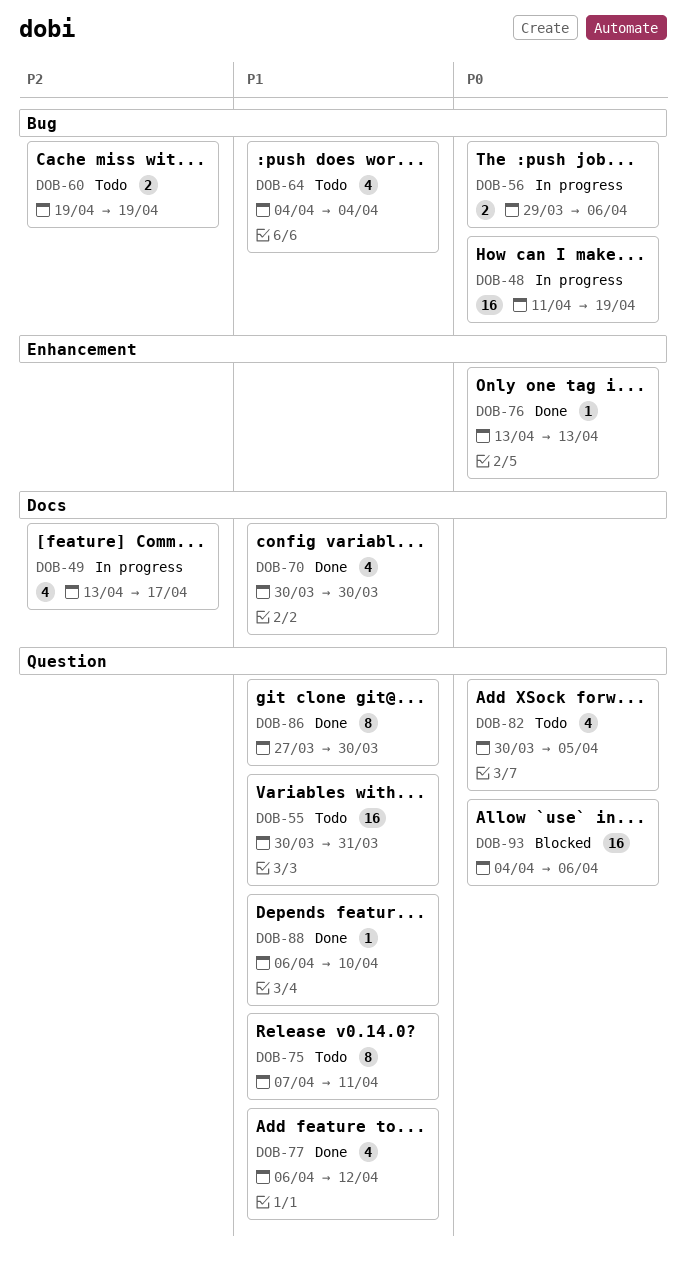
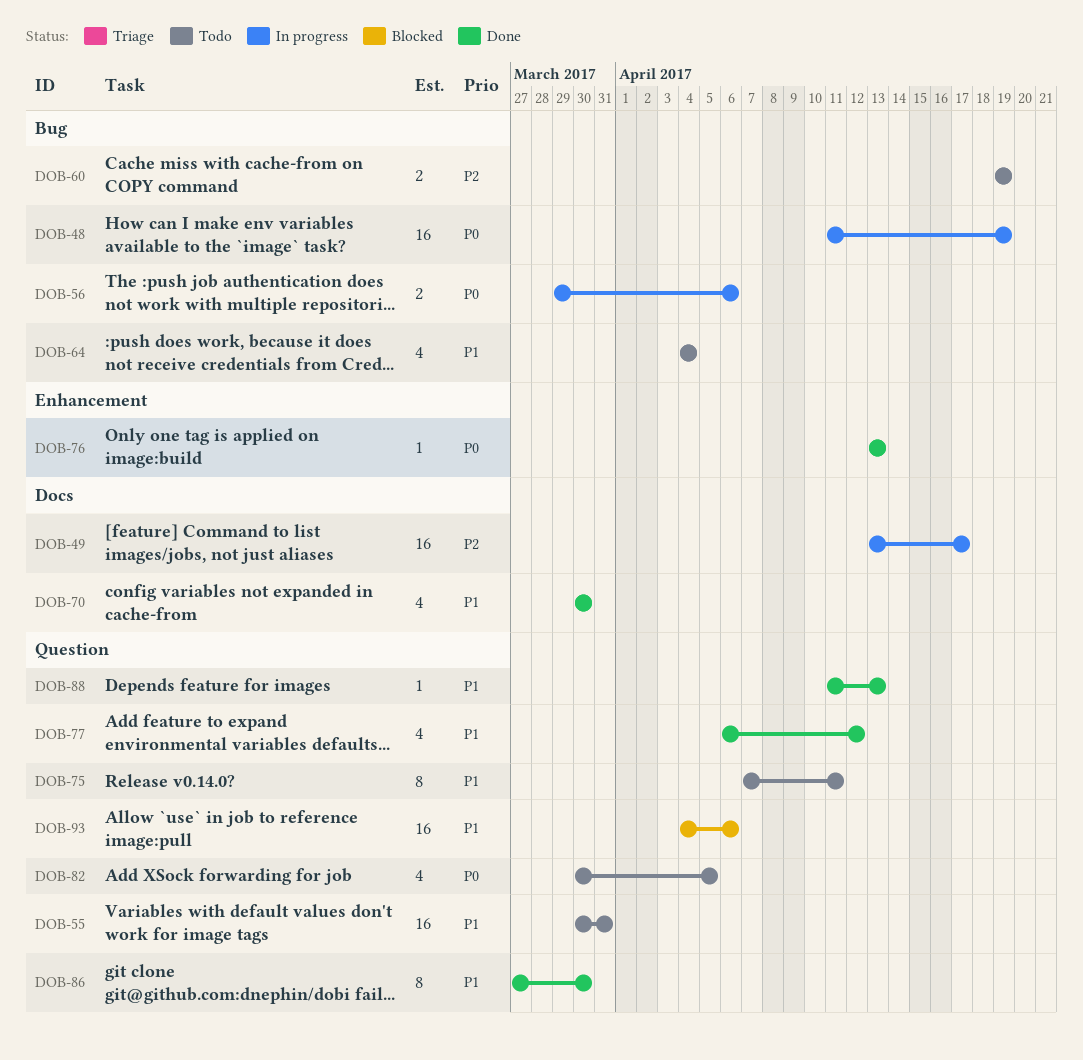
DOB-49, estimate: 4 -> 16
DOB-88, start: Apr 6 -> Apr 11
DOB-88, due: Apr 10 -> Apr 13
DOB-93, priority: P0 -> P1

